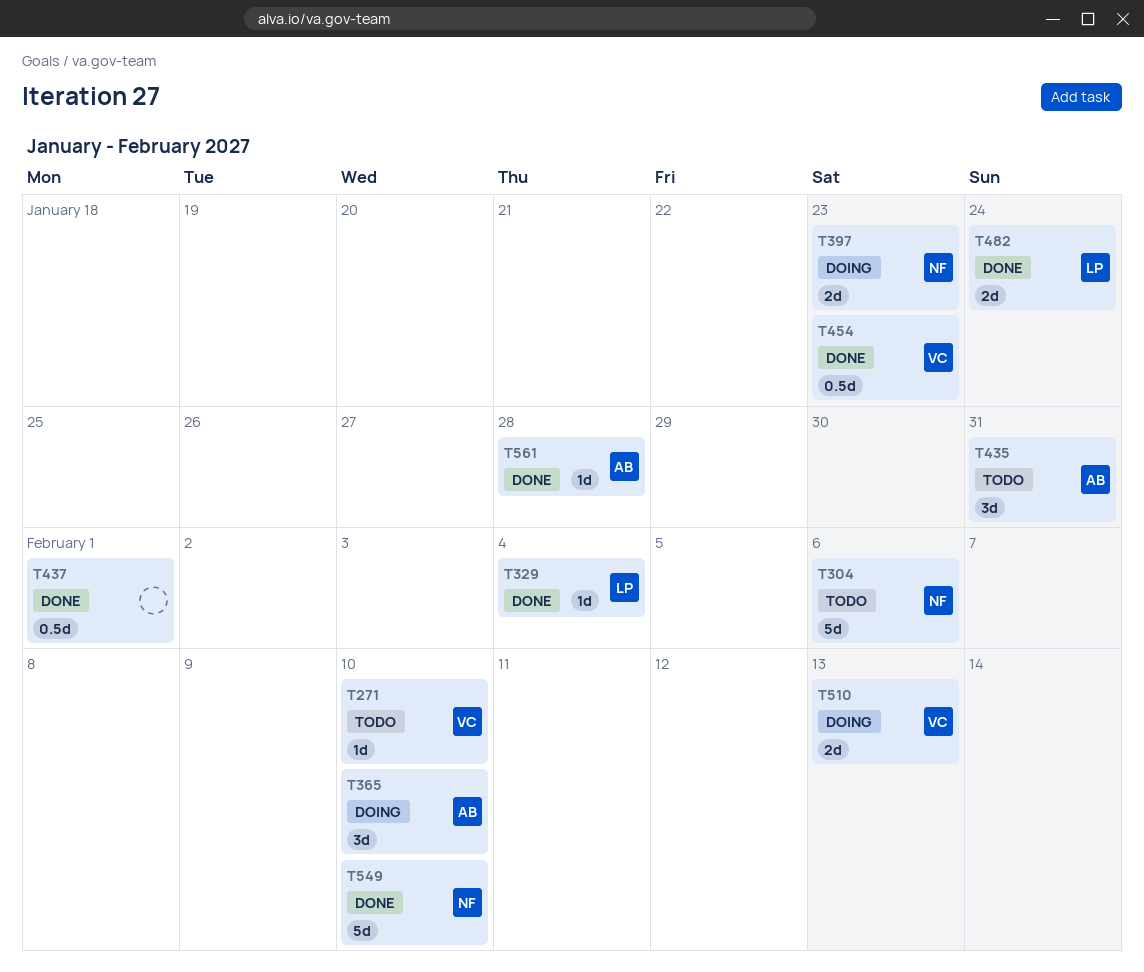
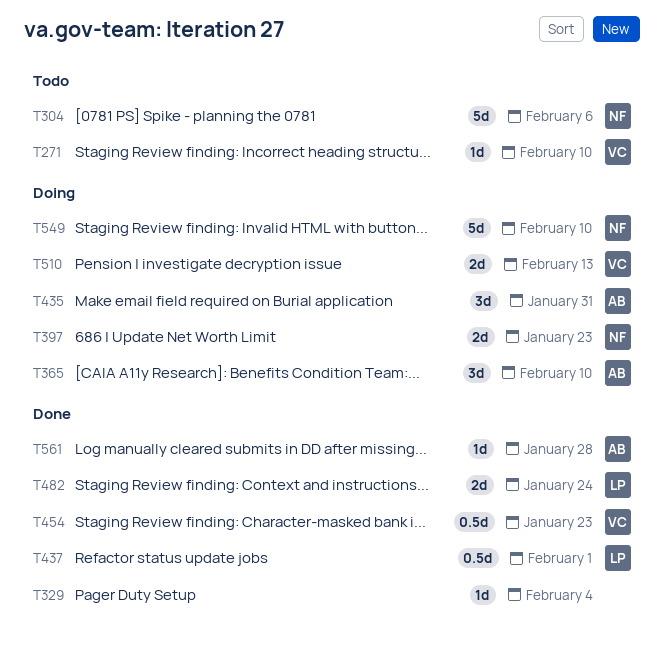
T329, owner: LP -> none
T435, status: Todo -> Doing
T437, owner: none -> LP
T549, status: Done -> Doing

